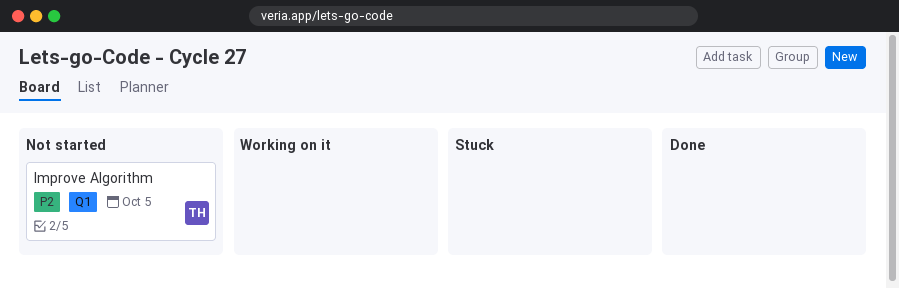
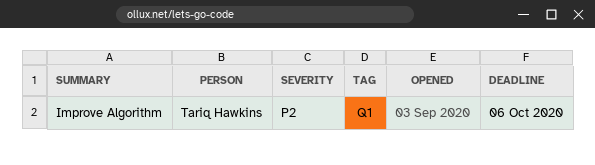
Improve Algorithm, due: Oct 5 -> Oct 6

